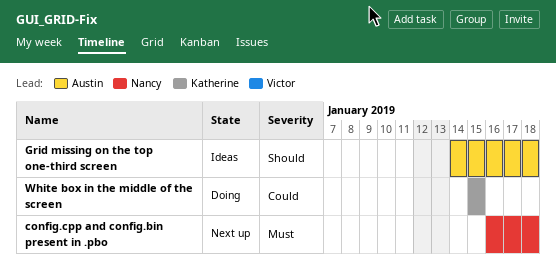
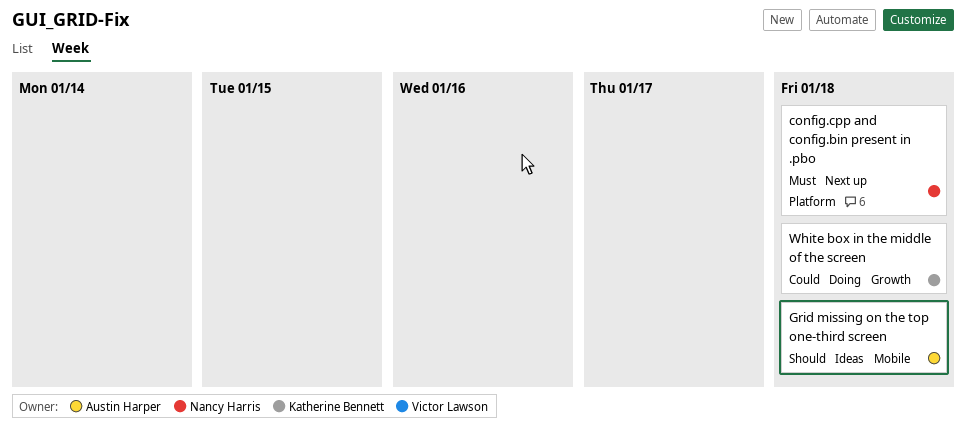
White box in the middle of the screen, due: Jan 15 -> Jan 18

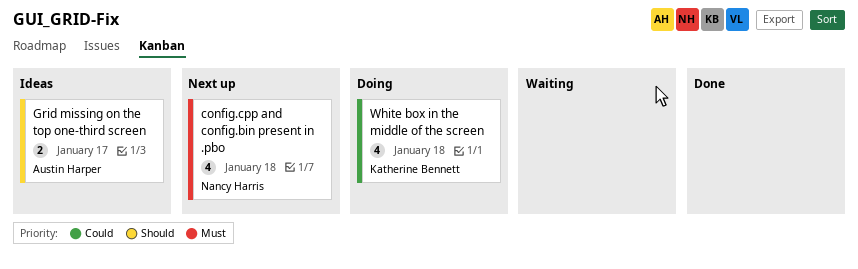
Grid missing on the top one-third screen, due: Jan 18 -> Jan 17

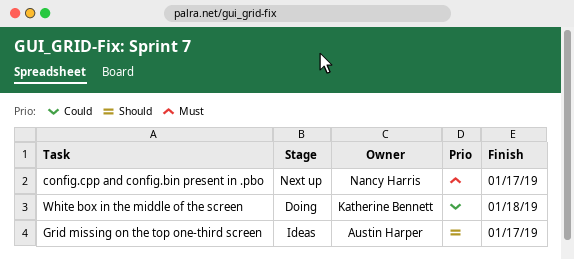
config.cpp and config.bin present in .pbo, due: Jan 18 -> Jan 17

